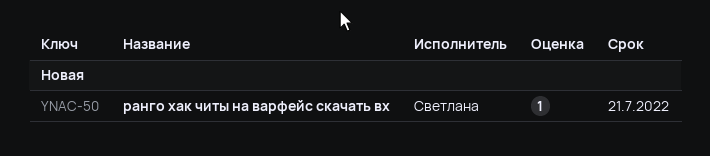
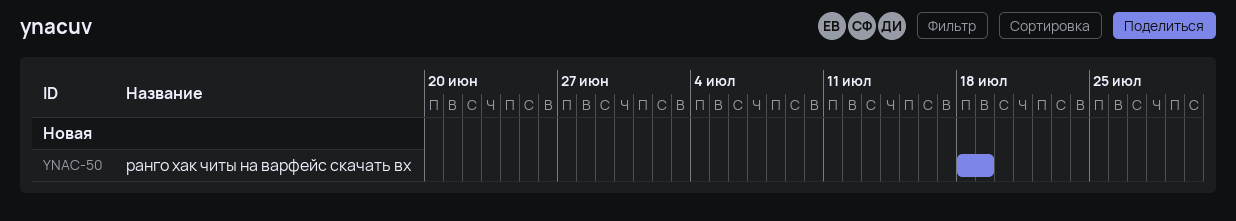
YNAC-50, due: Jul 21 -> Jul 19

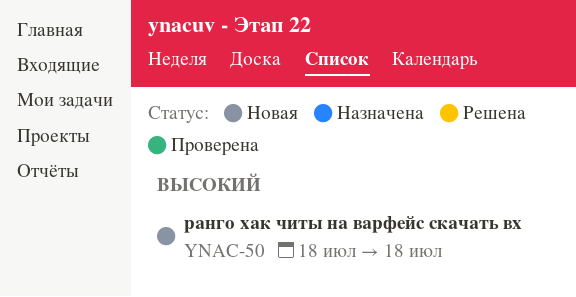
YNAC-50, due: Jul 19 -> Jul 18

